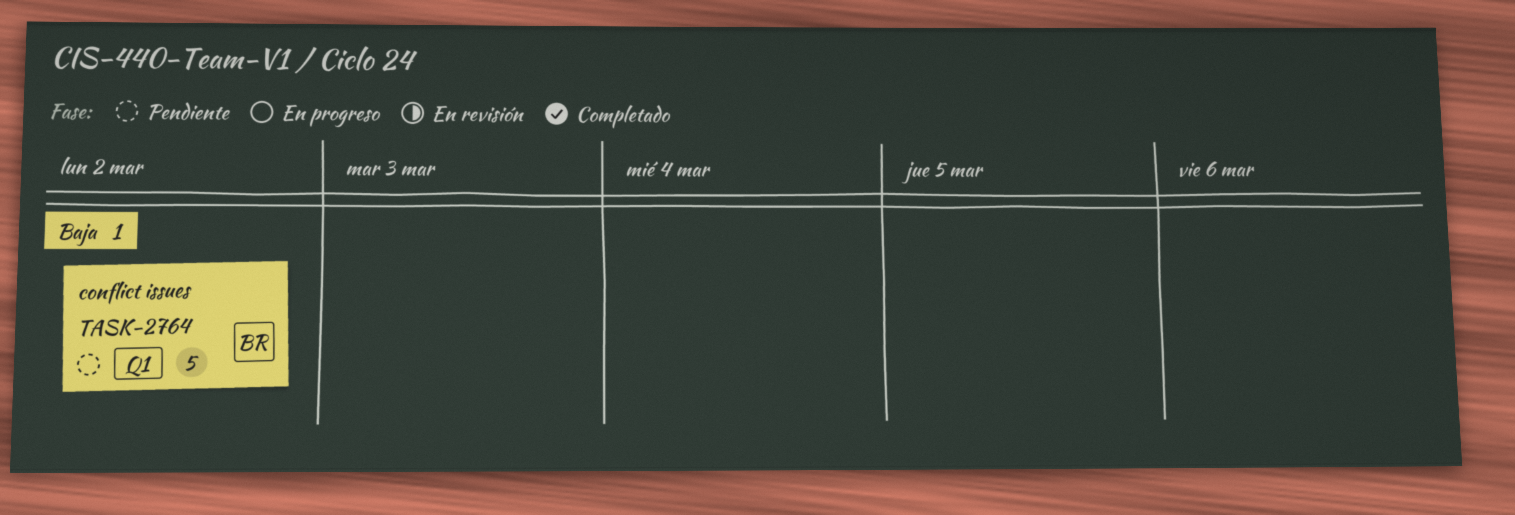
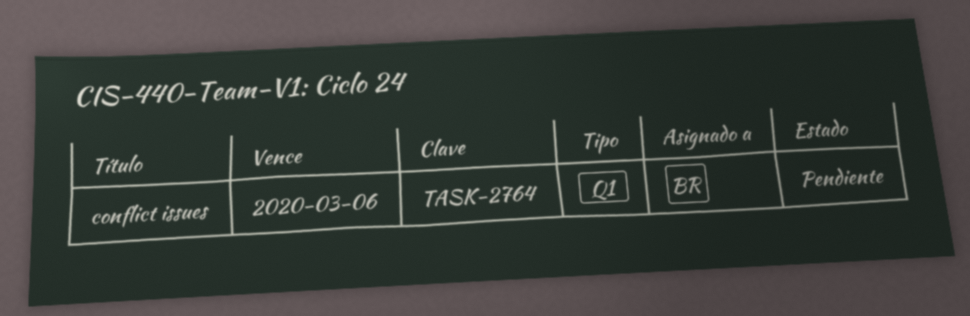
TASK-2764, due: Mar 2 -> Mar 6

